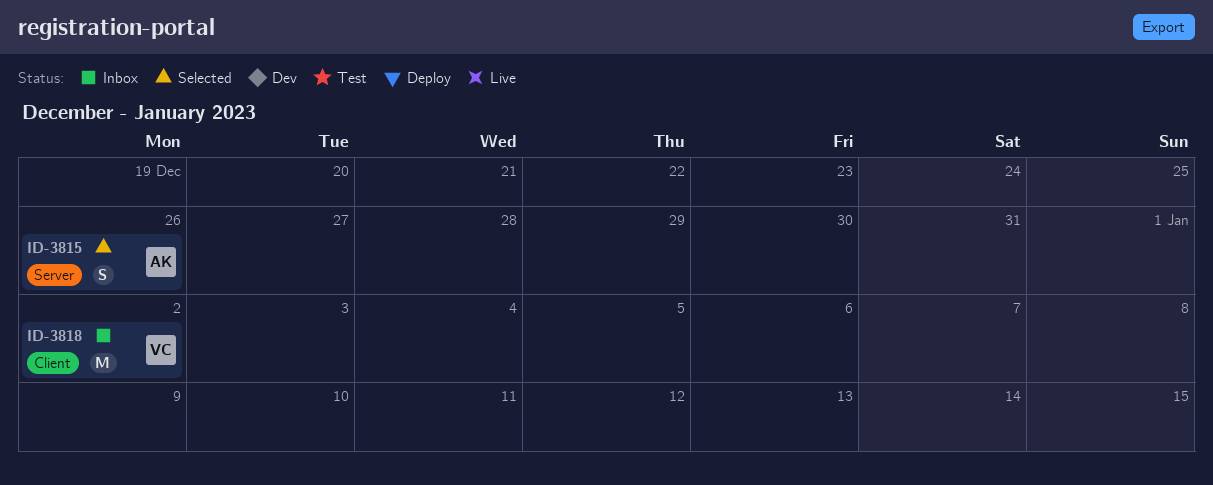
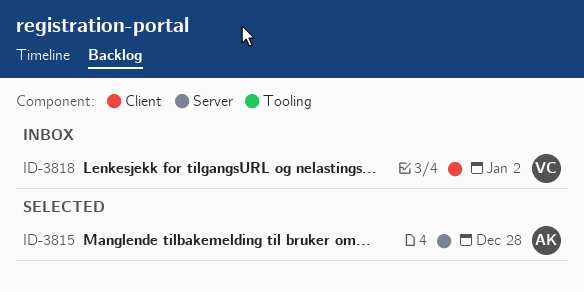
ID-3815, due: Dec 26 -> Dec 28

